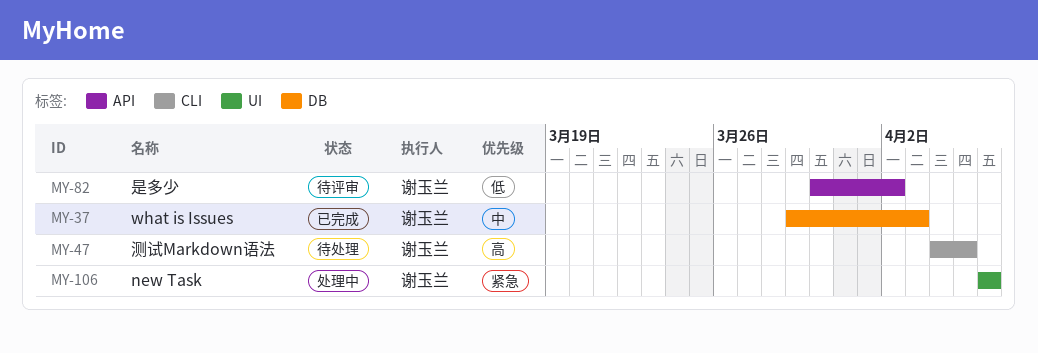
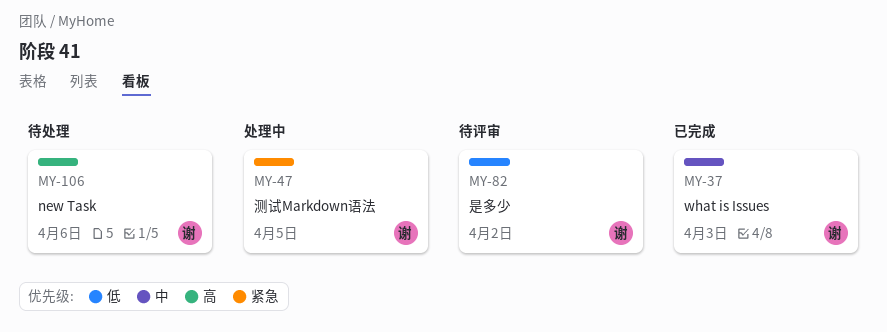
MY-47, status: 待处理 -> 处理中
MY-47, priority: 高 -> 紧急
MY-106, status: 处理中 -> 待处理
MY-106, priority: 紧急 -> 高

